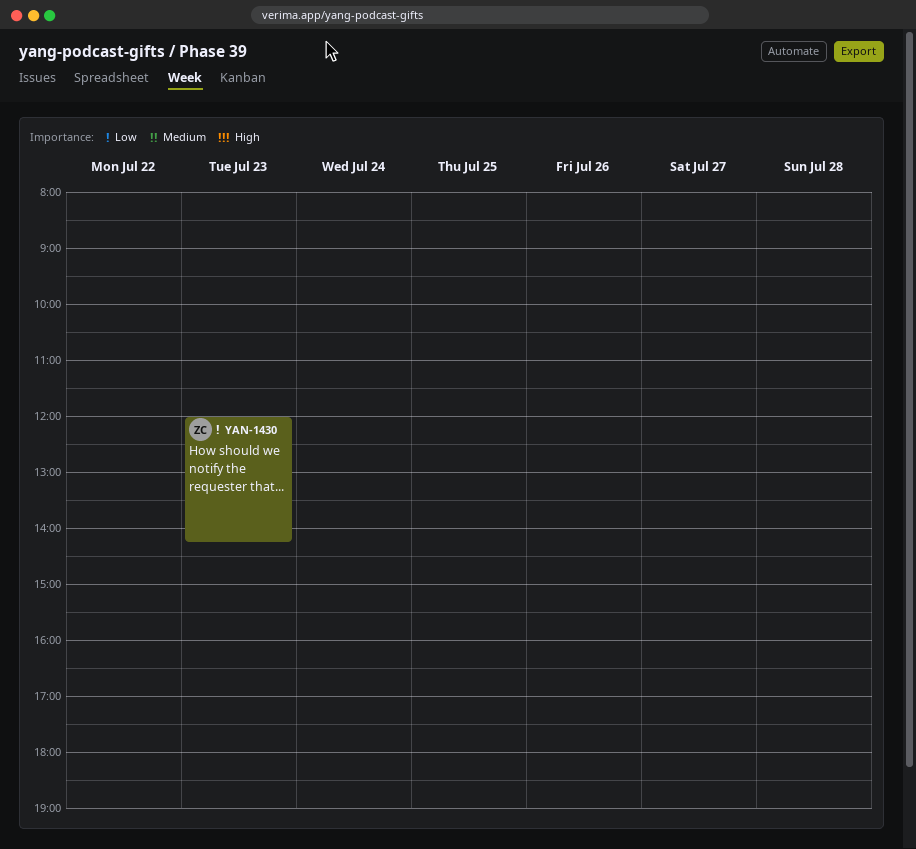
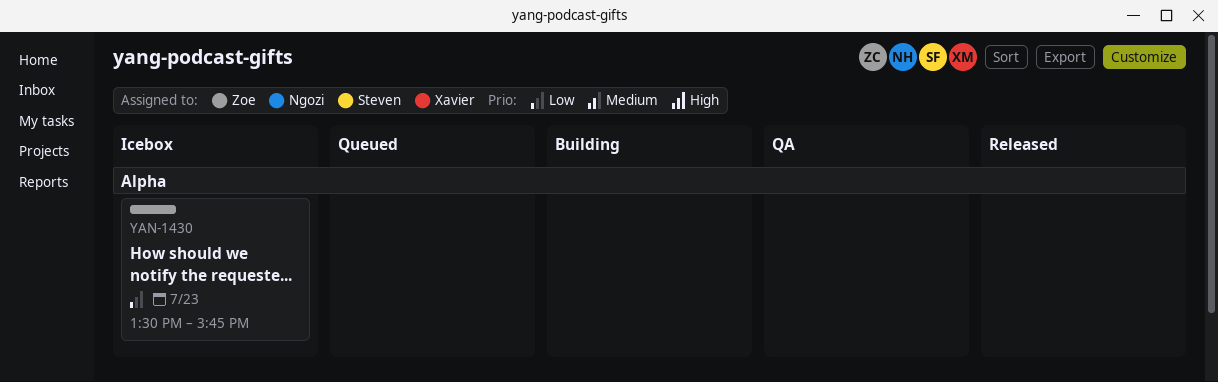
YAN-1430, begins: 12:00 -> 13:30
YAN-1430, ends: 14:15 -> 15:45

